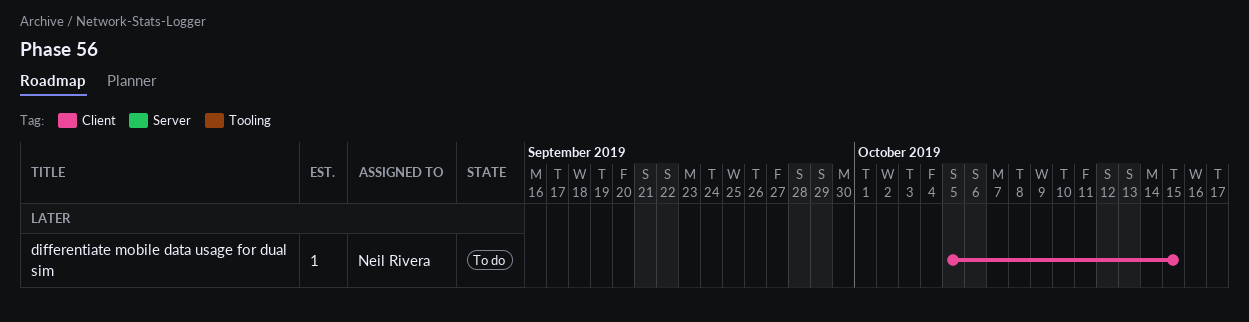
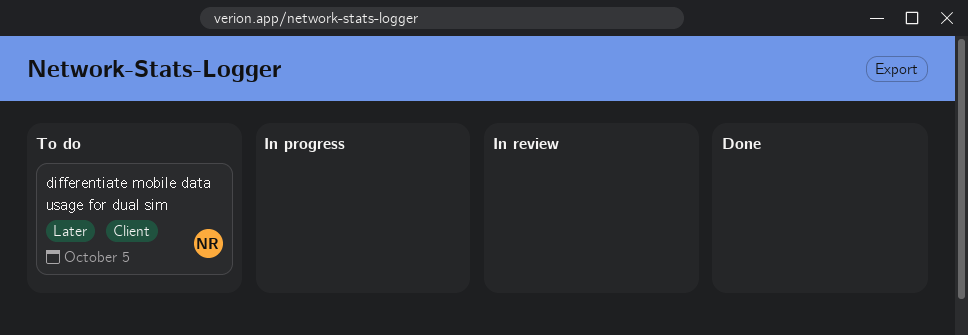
differentiate mobile data usage for dual sim, due: Oct 15 -> Oct 5

